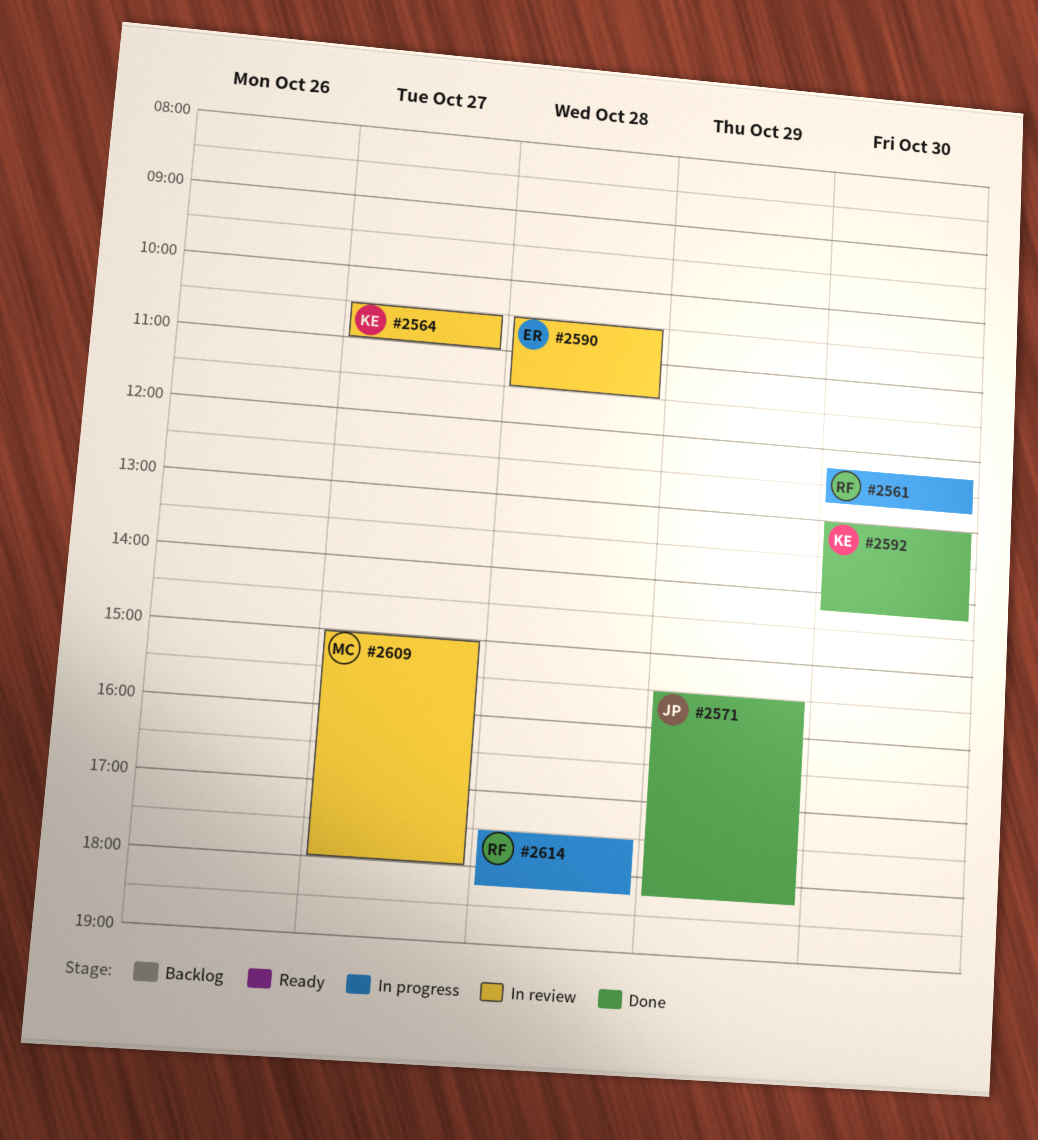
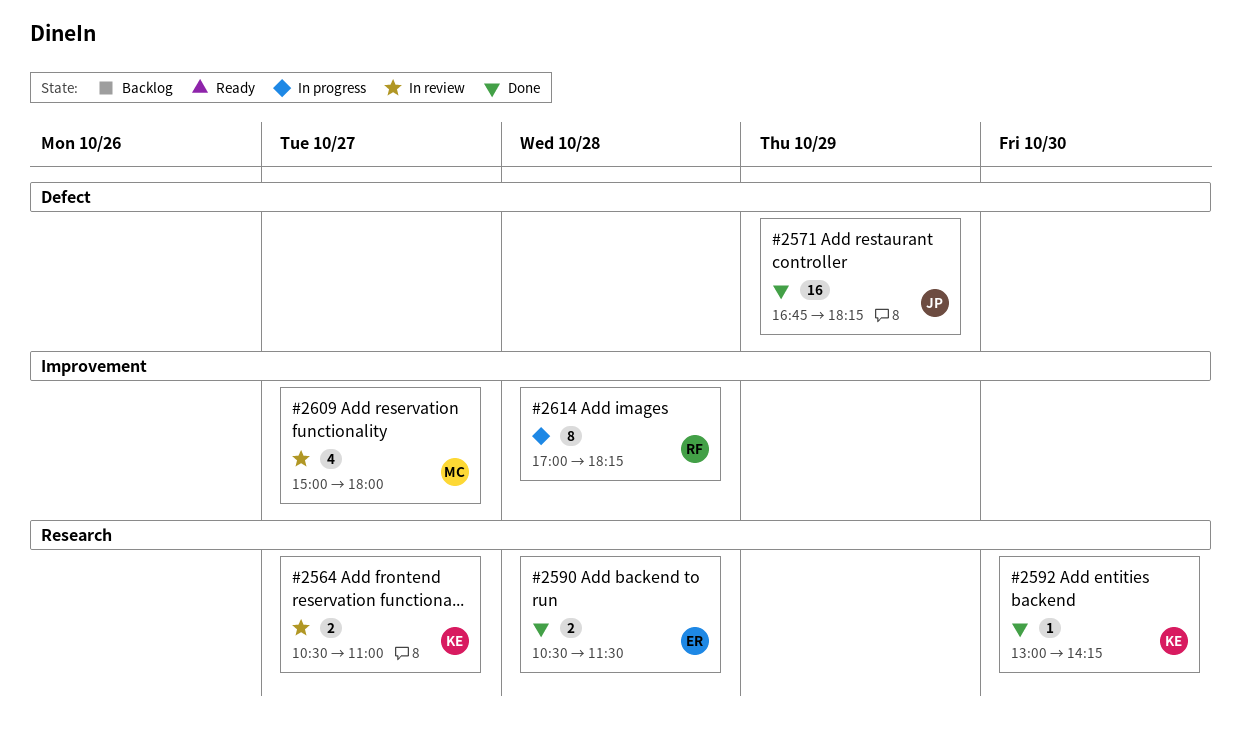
#2561: present -> none
#2571, begins: 15:30 -> 16:45
#2590, status: In review -> Done
#2614, begins: 17:30 -> 17:00

